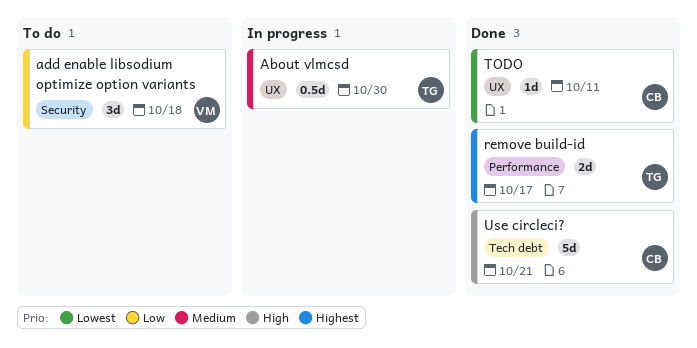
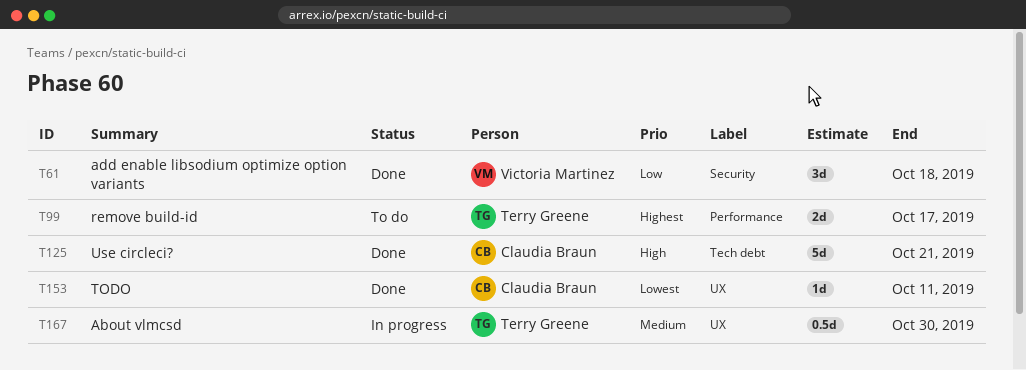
add enable libsodium optimize option variants, status: To do -> Done
remove build-id, status: Done -> To do

